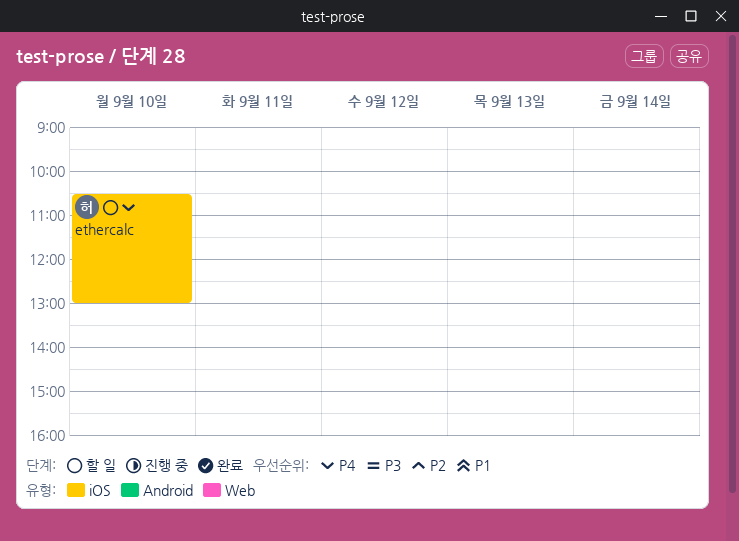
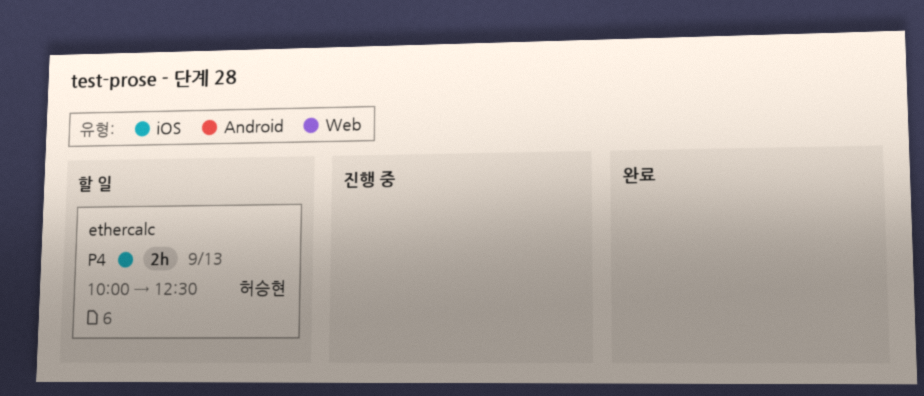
ethercalc, day: Sep 10 -> Sep 13
ethercalc, begins: 10:30 -> 10:00
ethercalc, ends: 13:00 -> 12:30

